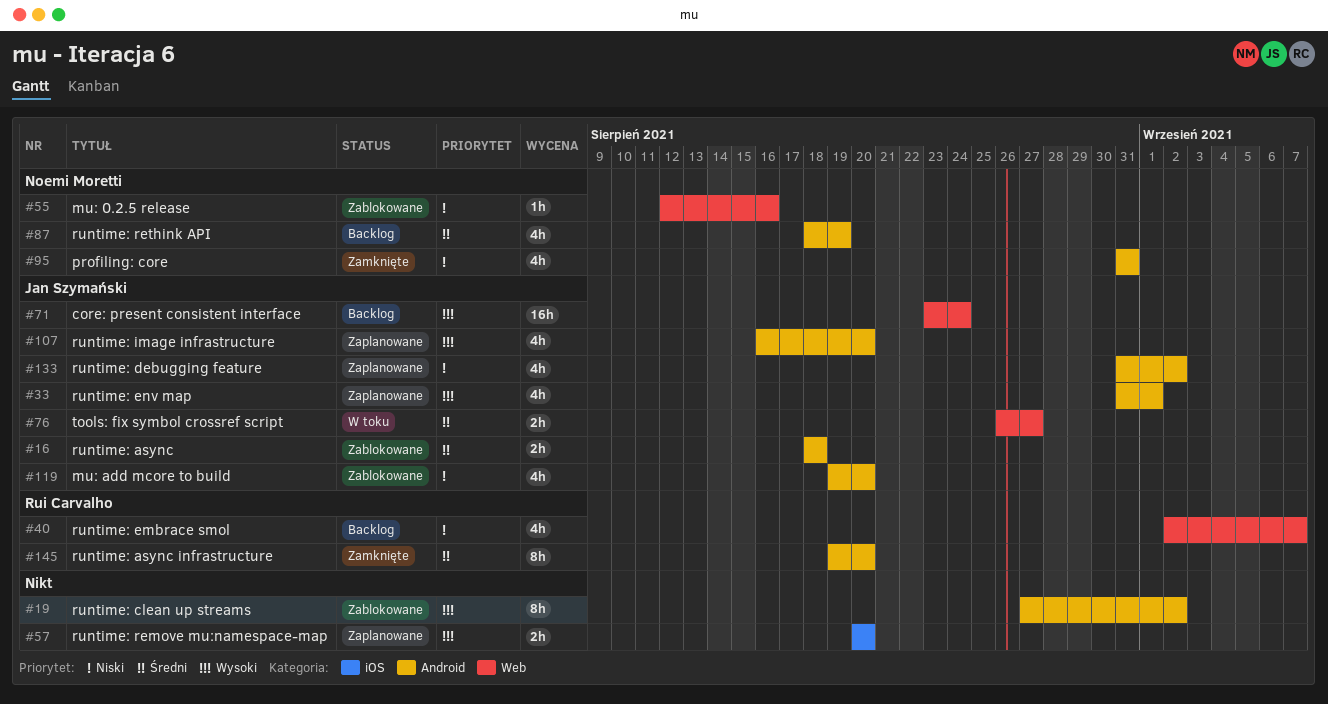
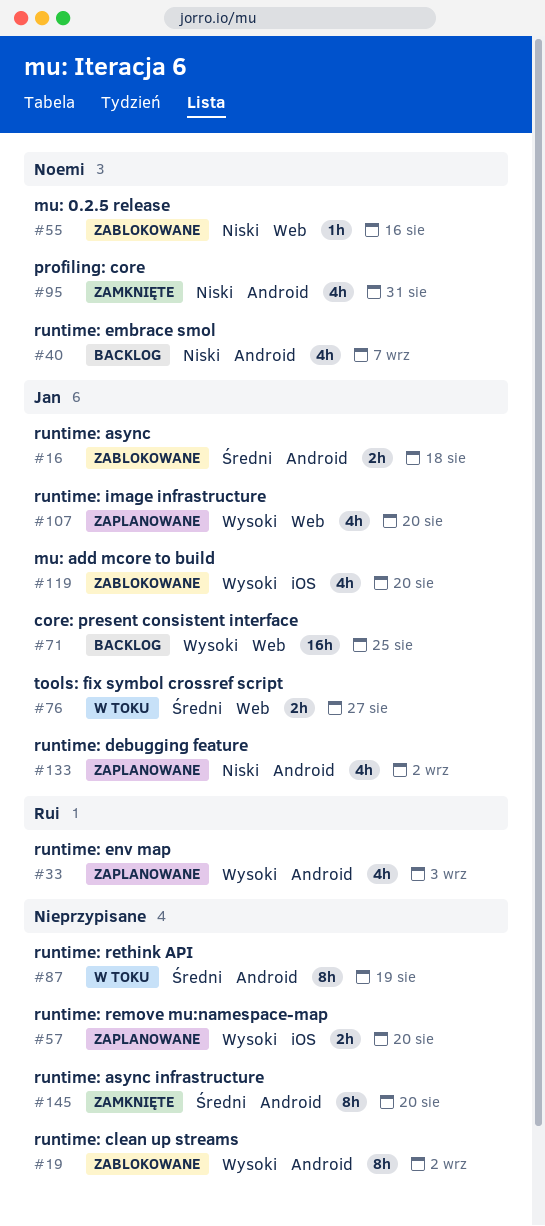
#33, owner: Jan Szymański -> Rui Carvalho
#33, due: Sep 1 -> Sep 3
#40, owner: Rui Carvalho -> Noemi Moretti
#40, label: Web -> Android
#71, due: Aug 24 -> Aug 25
#87, status: Backlog -> W toku
#87, owner: Noemi Moretti -> none
#87, estimate: 4h -> 8h
#107, label: Android -> Web
#119, priority: Niski -> Wysoki
#119, label: Android -> iOS
#145, owner: Rui Carvalho -> none

